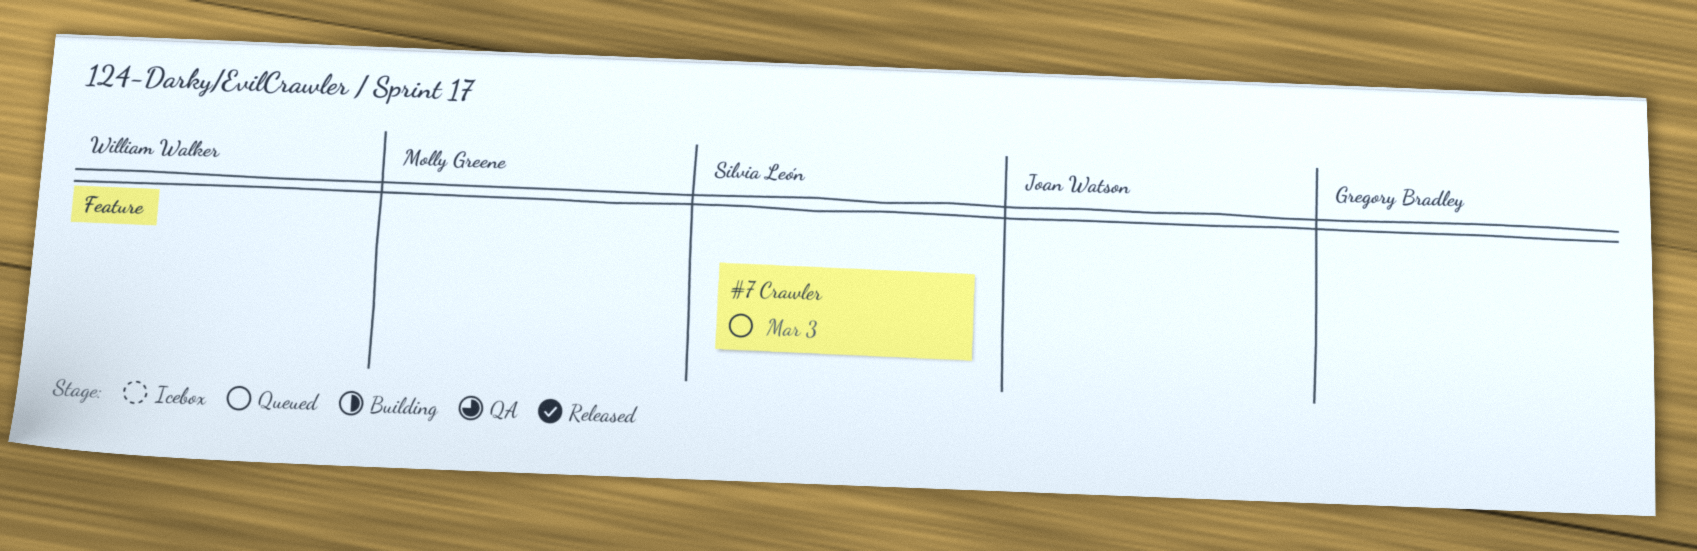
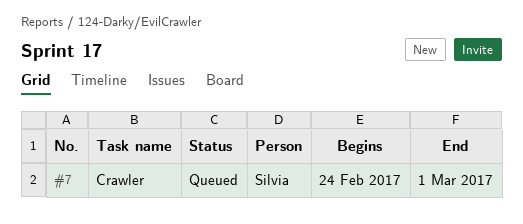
#7, due: Mar 3 -> Mar 1

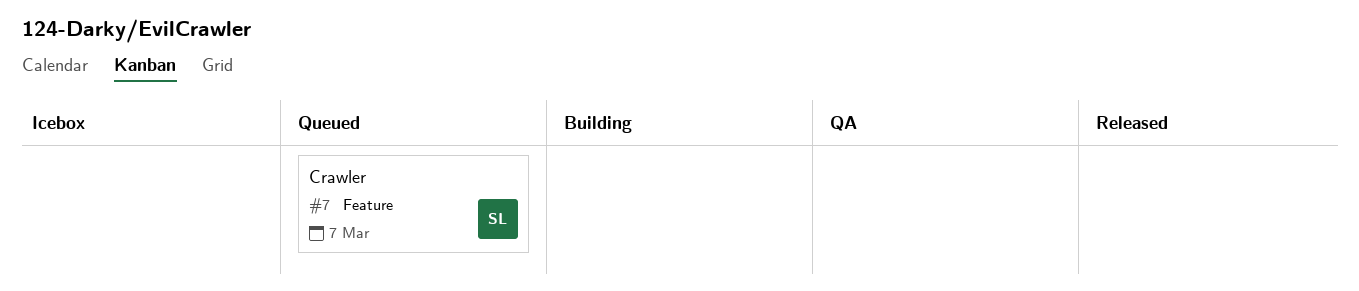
#7, due: Mar 1 -> Mar 7

